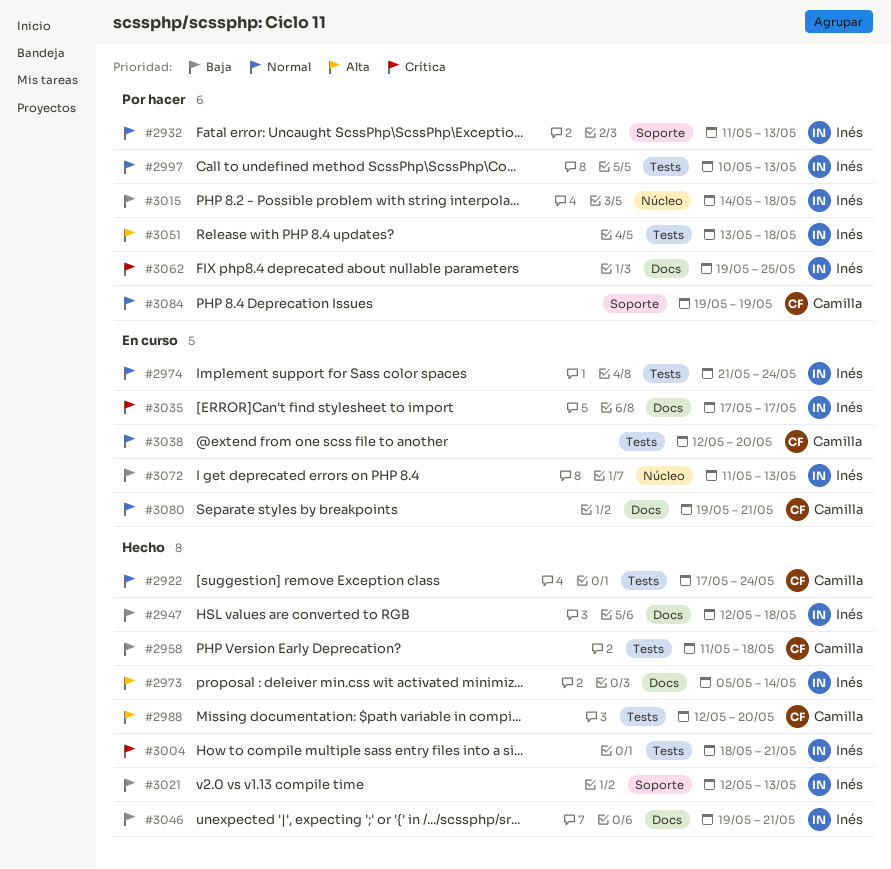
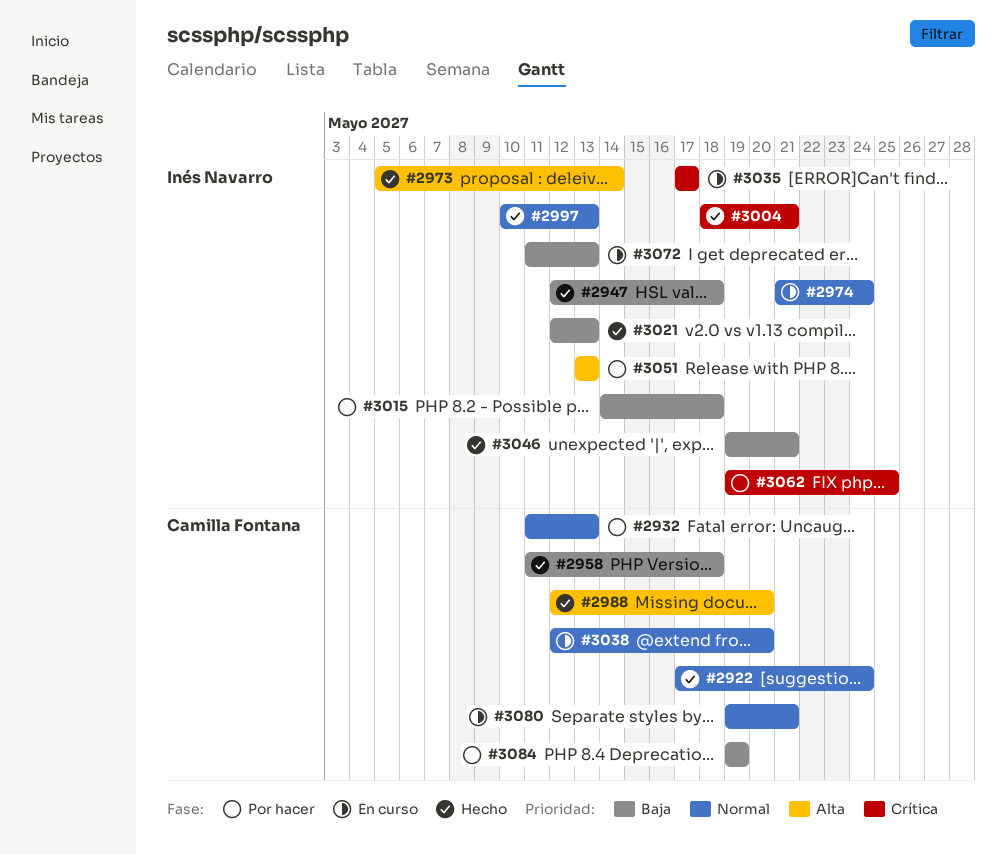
#2932, owner: Inés Navarro -> Camilla Fontana
#2997, status: Por hacer -> Hecho
#3051, due: May 18 -> May 13
#3084, priority: Normal -> Baja

